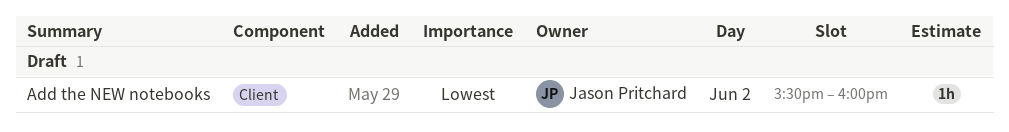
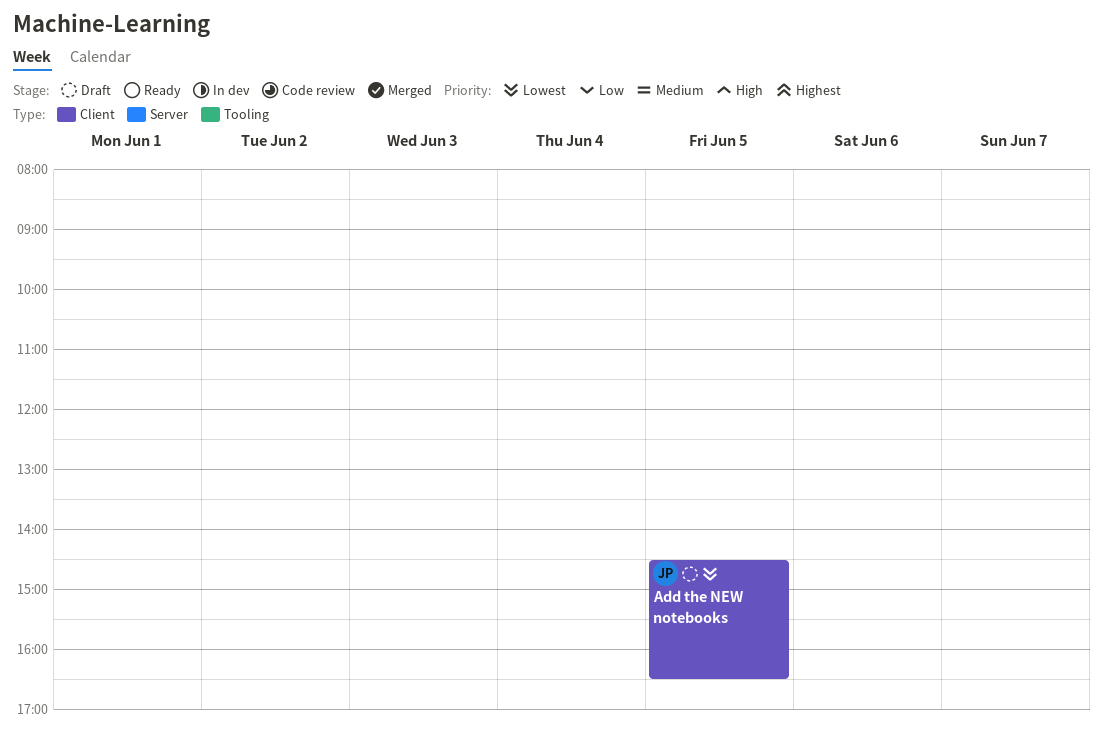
Add the NEW notebooks, day: Jun 2 -> Jun 5
Add the NEW notebooks, begins: 15:30 -> 14:30
Add the NEW notebooks, ends: 16:00 -> 16:30

